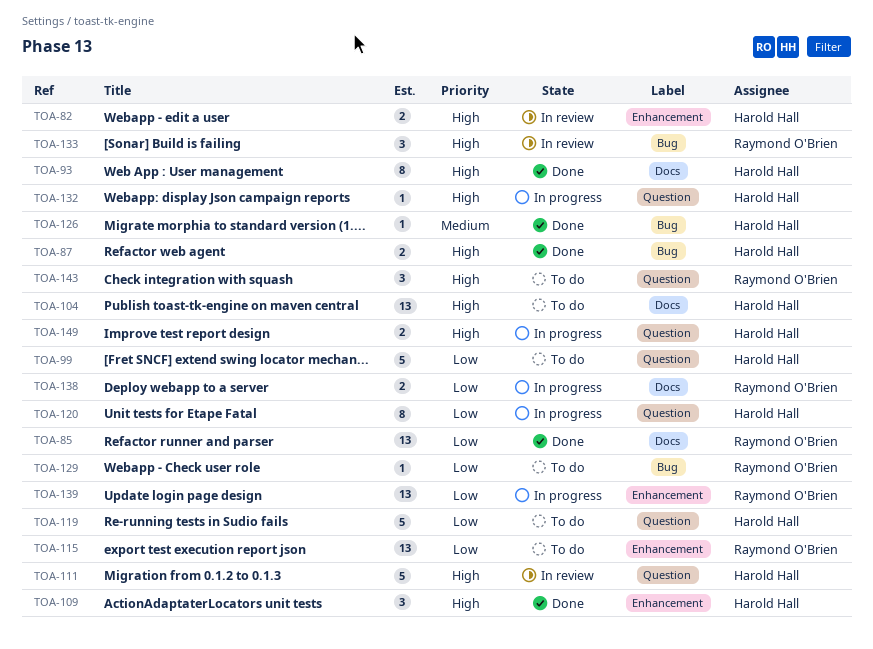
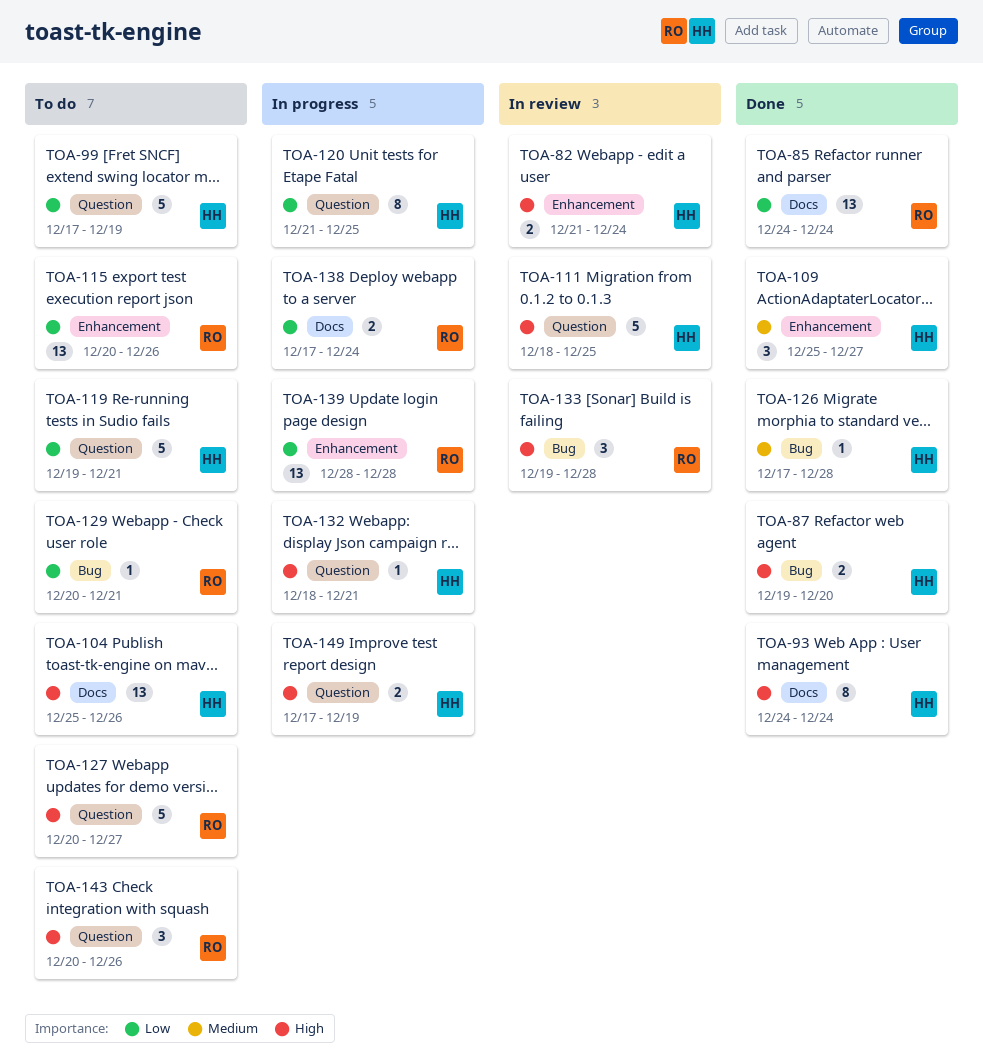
TOA-109, priority: High -> Medium
TOA-127: none -> present

